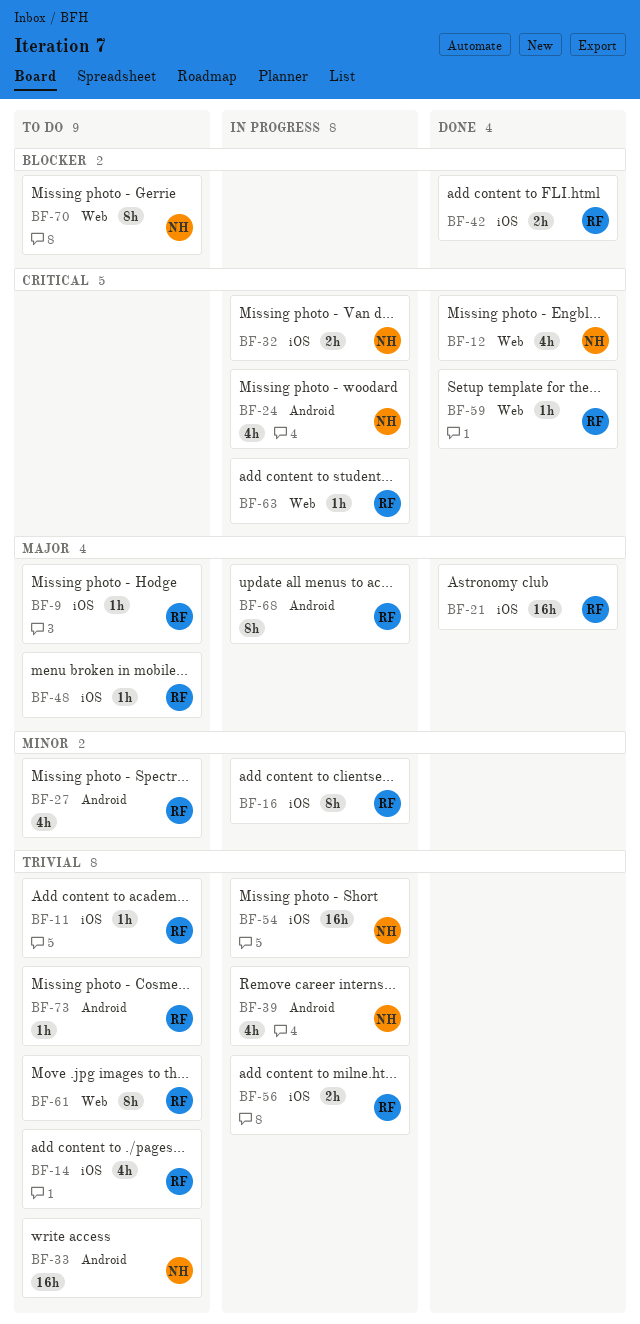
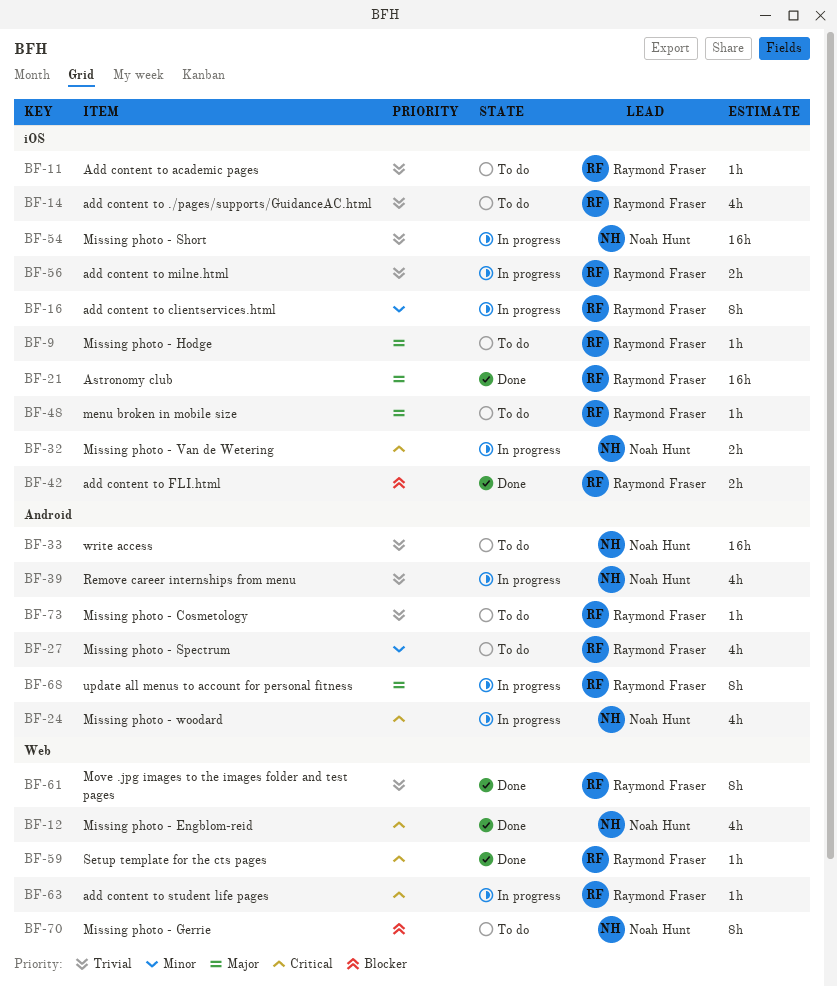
BF-61, status: To do -> Done

